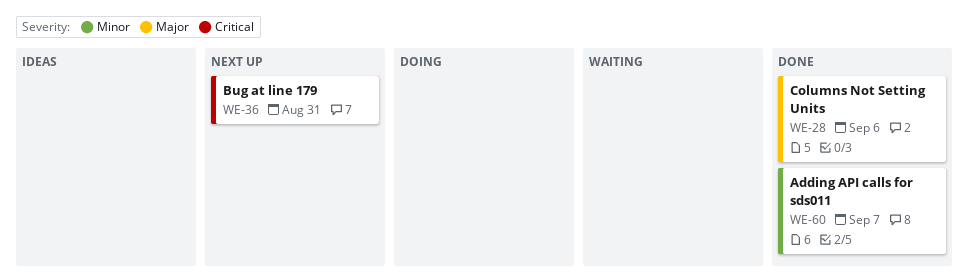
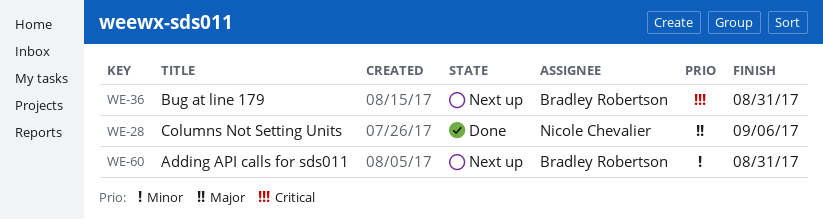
WE-60, status: Done -> Next up
WE-60, due: Sep 7 -> Aug 31

